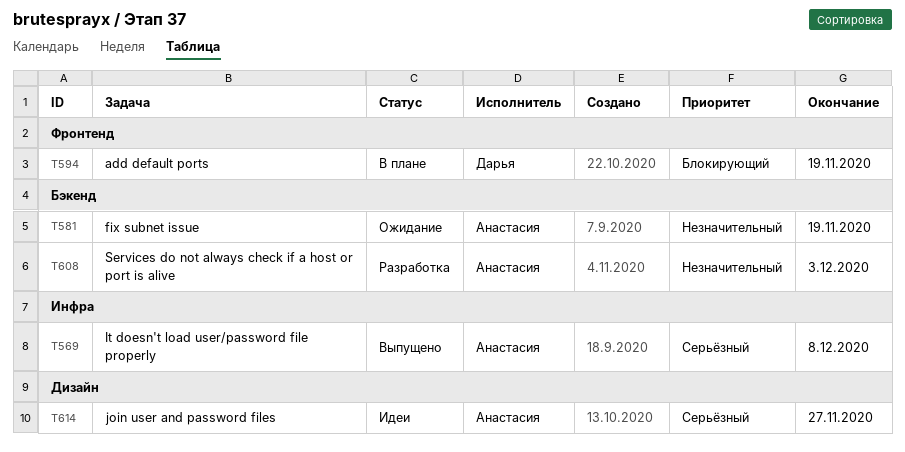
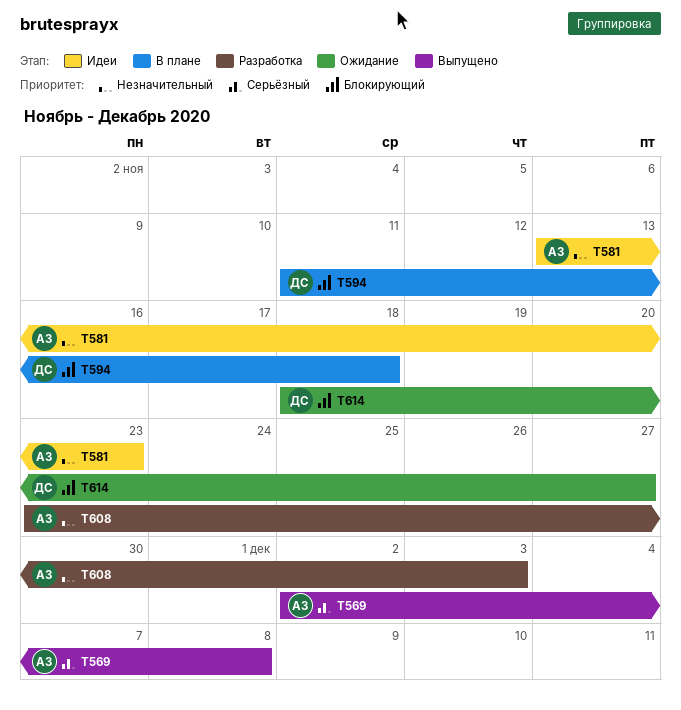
T581, status: Ожидание -> Идеи
T581, due: Nov 19 -> Nov 23
T594, due: Nov 19 -> Nov 18
T614, status: Идеи -> Ожидание
T614, owner: Анастасия -> Дарья
T614, priority: Серьёзный -> Блокирующий

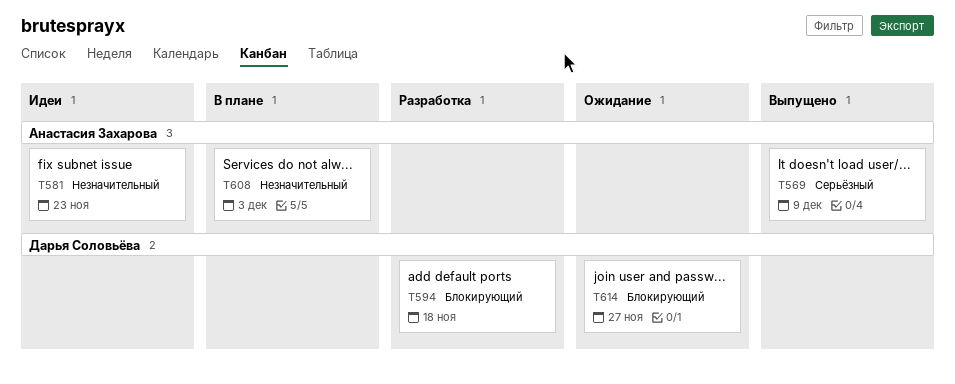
T569, due: Dec 8 -> Dec 9
T594, status: В плане -> Разработка
T608, status: Разработка -> В плане

